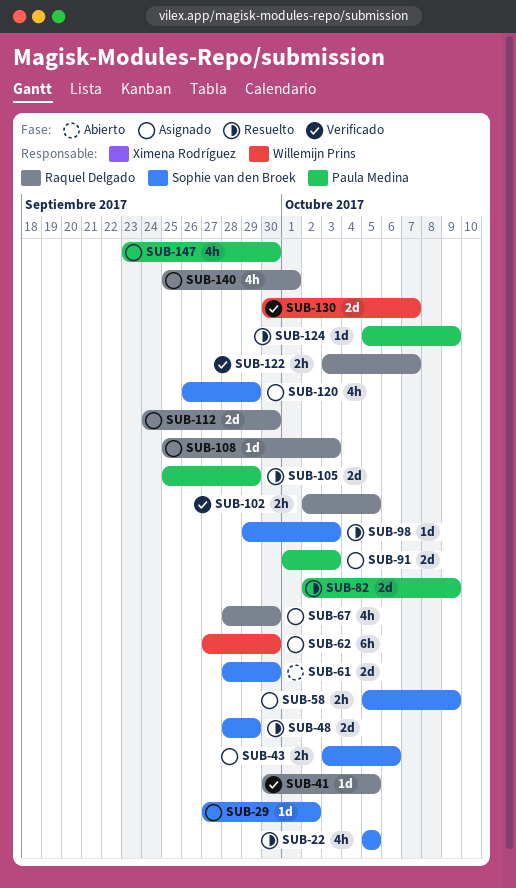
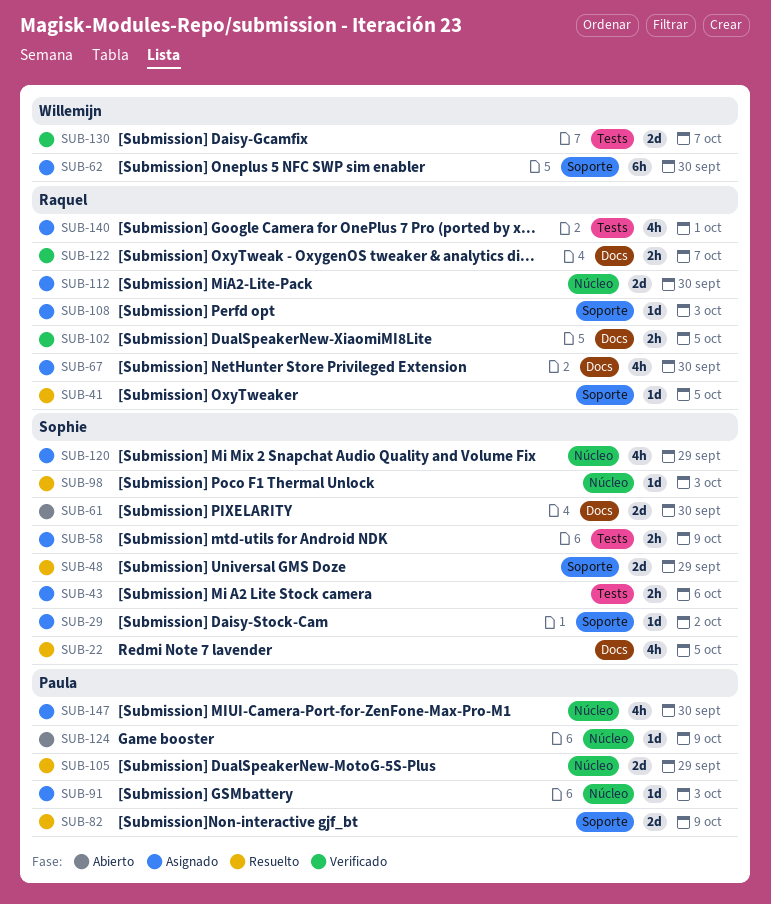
SUB-41, status: Verificado -> Resuelto
SUB-91, estimate: 2d -> 1d
SUB-124, status: Resuelto -> Abierto

